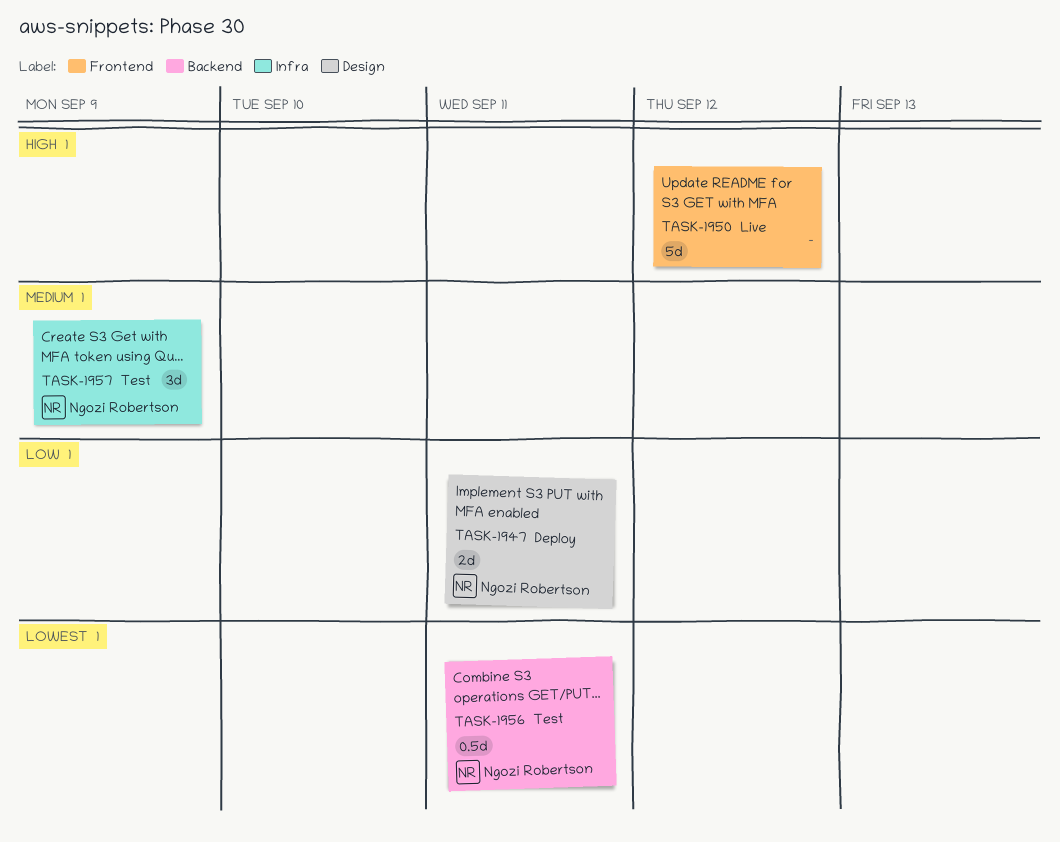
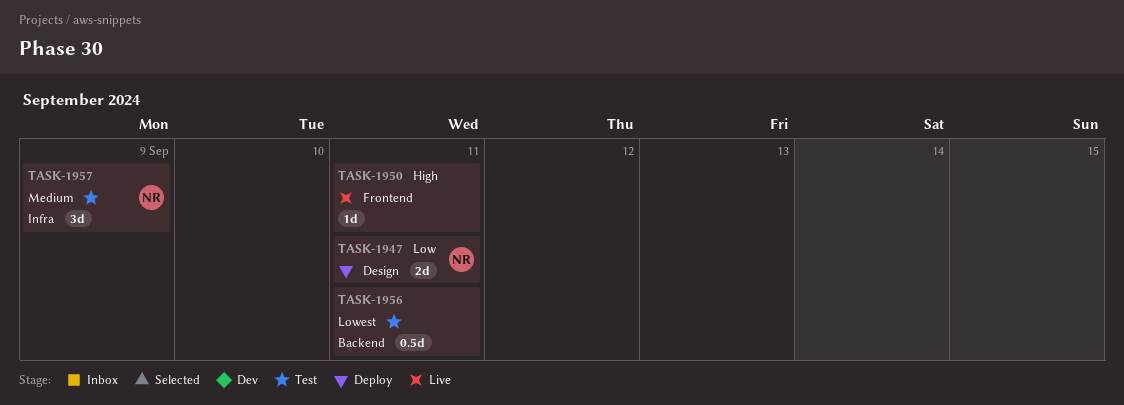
TASK-1950, estimate: 5d -> 1d
TASK-1950, due: Sep 12 -> Sep 11
TASK-1956, owner: Ngozi Robertson -> none

